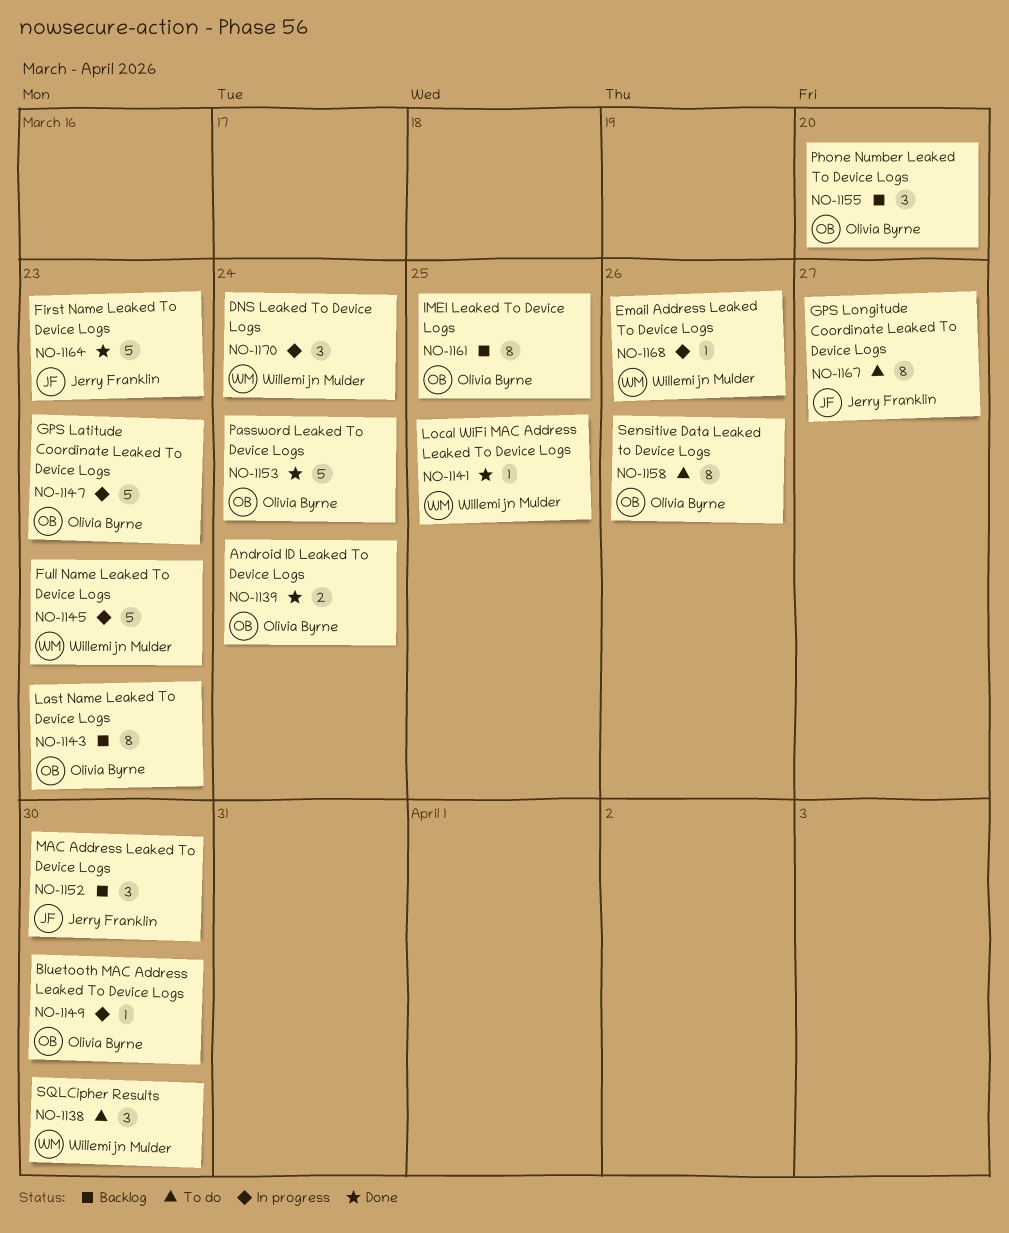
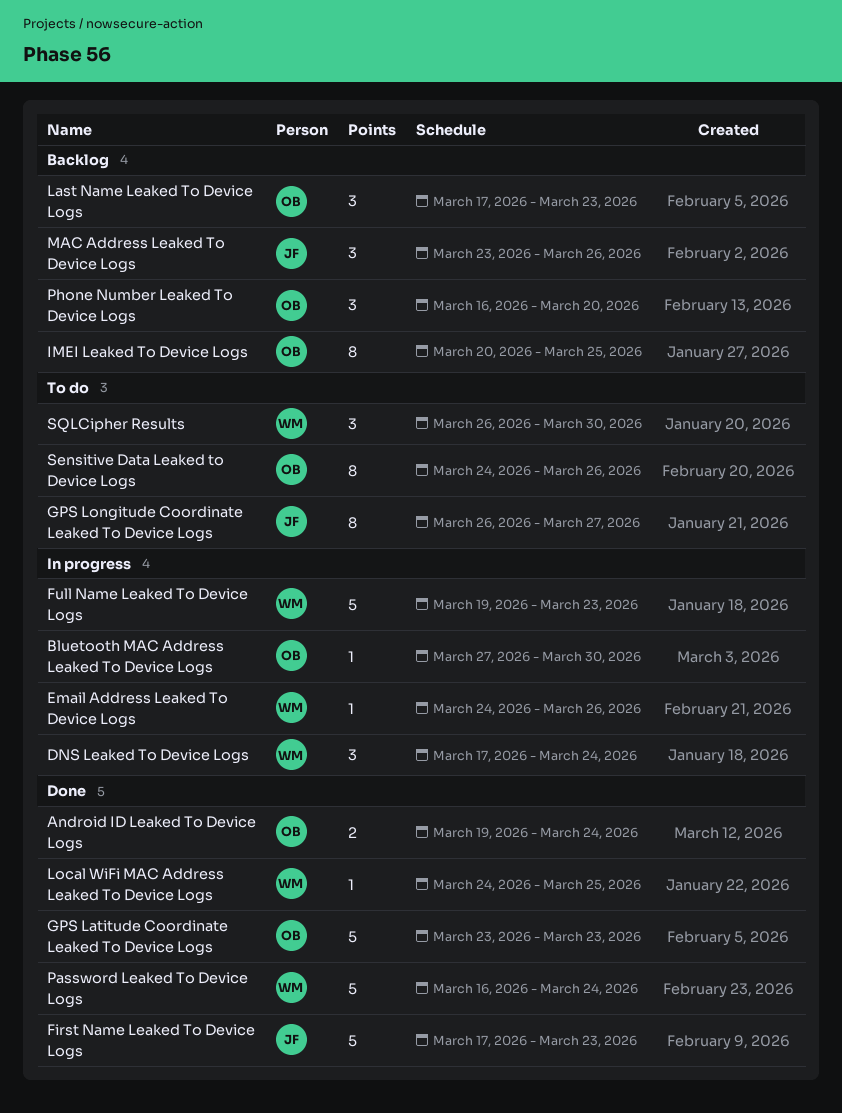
GPS Latitude Coordinate Leaked To Device Logs, status: In progress -> Done
Last Name Leaked To Device Logs, estimate: 8 -> 3
MAC Address Leaked To Device Logs, due: Mar 30 -> Mar 26
Password Leaked To Device Logs, owner: Olivia Byrne -> Willemijn Mulder

